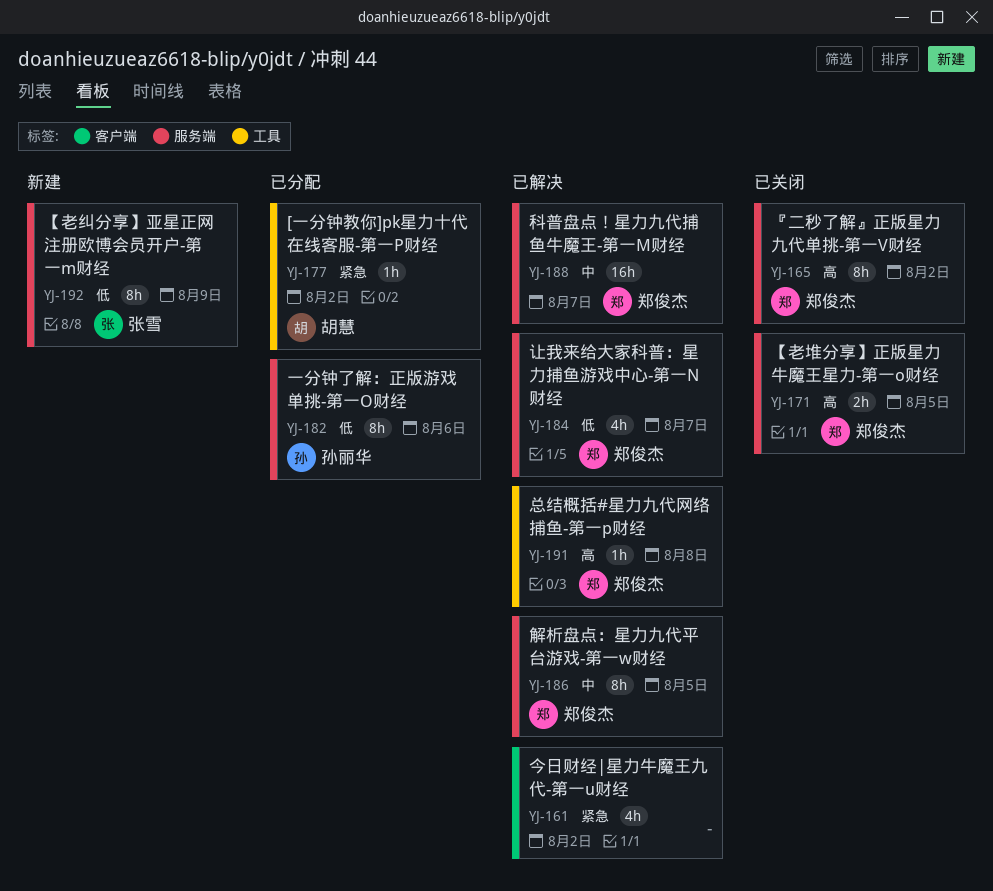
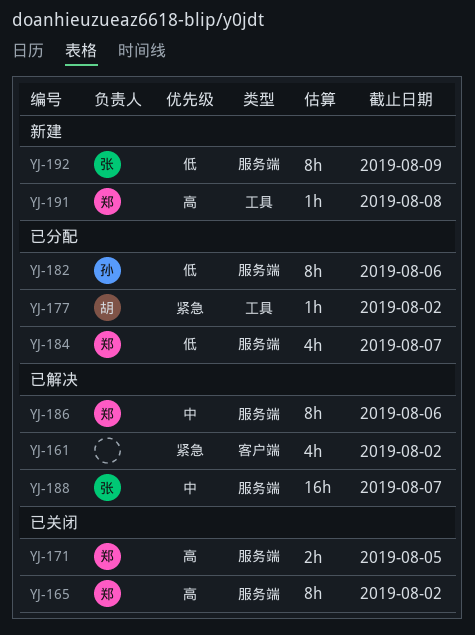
YJ-184, status: 已解决 -> 已分配
YJ-186, due: Aug 5 -> Aug 6
YJ-188, owner: 郑俊杰 -> 张雪
YJ-191, status: 已解决 -> 新建

